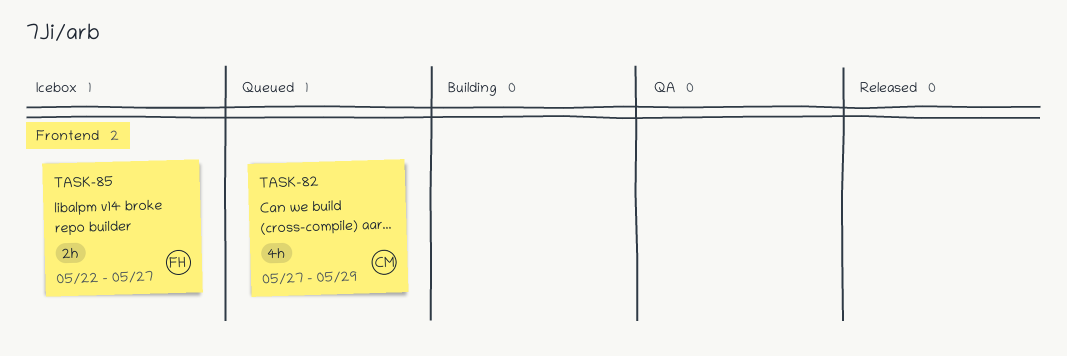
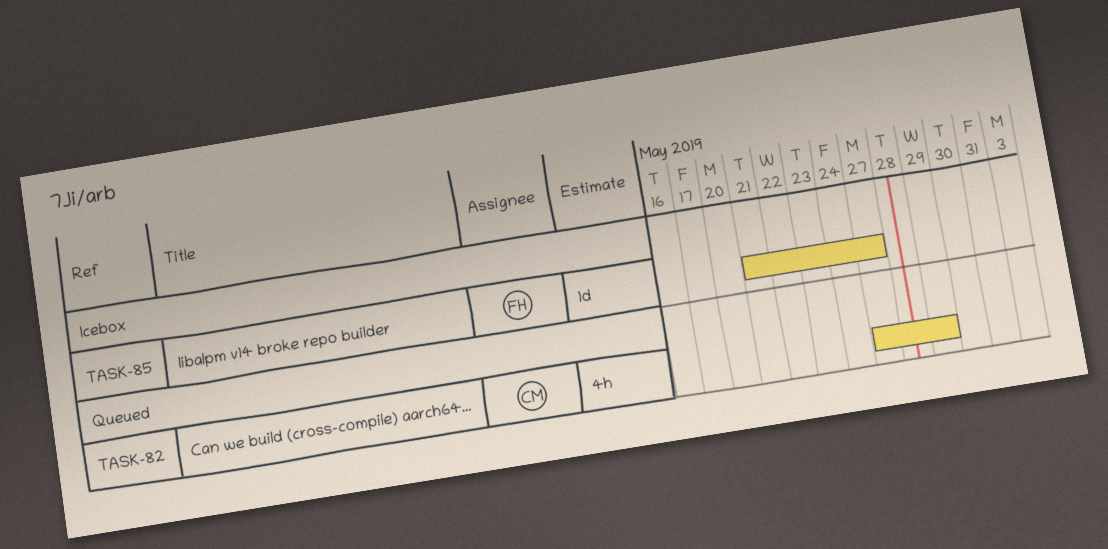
TASK-85, estimate: 2h -> 1d
TASK-85, start: May 22 -> May 21

